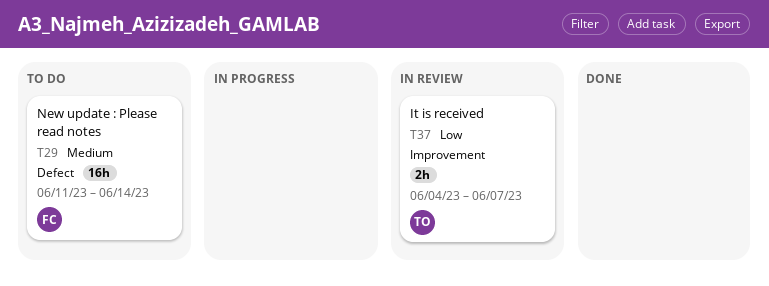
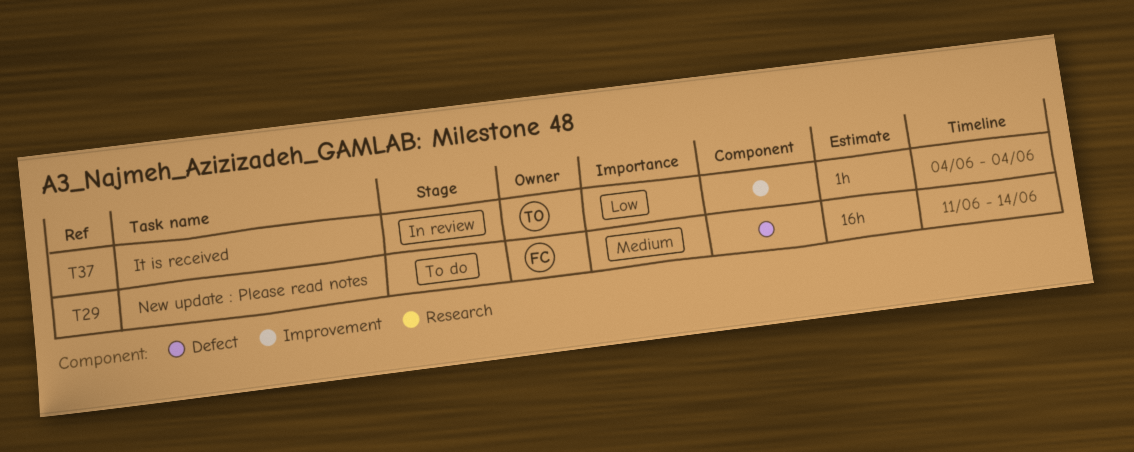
T37, estimate: 2h -> 1h
T37, due: Jun 7 -> Jun 4

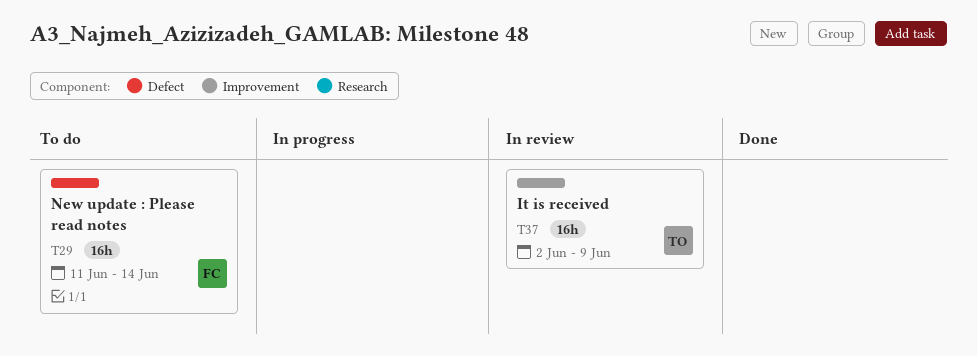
T37, estimate: 1h -> 16h
T37, start: Jun 4 -> Jun 2
T37, due: Jun 4 -> Jun 9

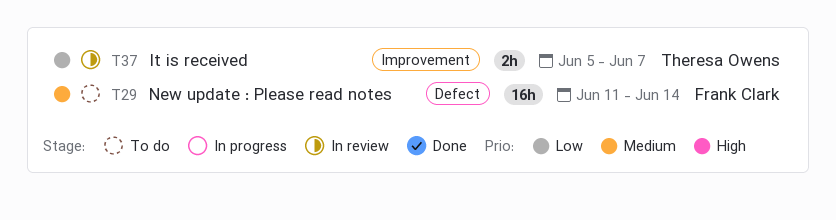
T37, estimate: 16h -> 2h
T37, start: Jun 2 -> Jun 5
T37, due: Jun 9 -> Jun 7

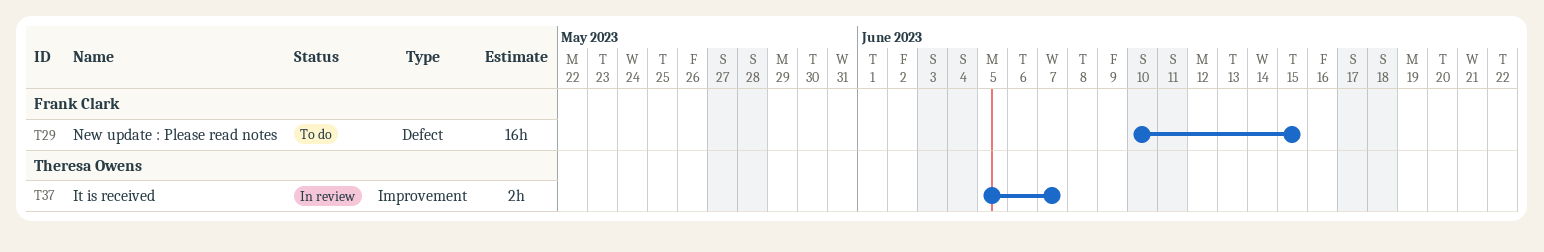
T29, start: Jun 11 -> Jun 10
T29, due: Jun 14 -> Jun 15

